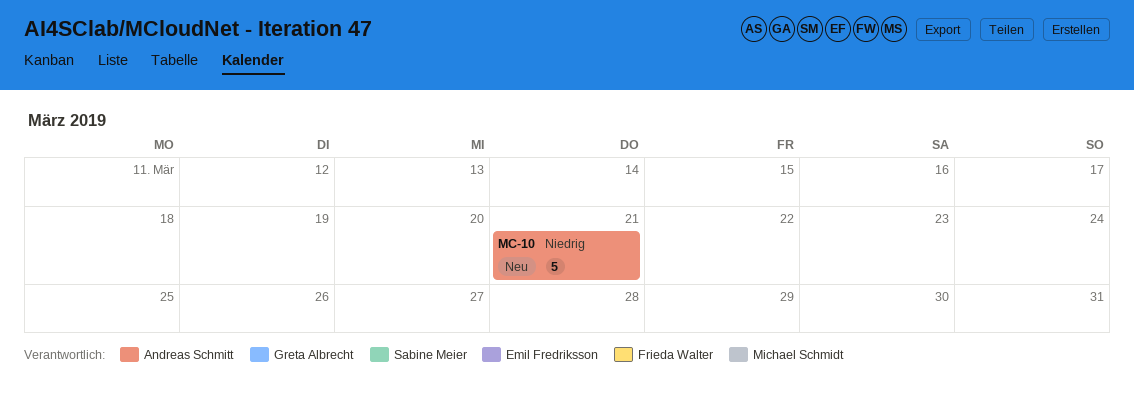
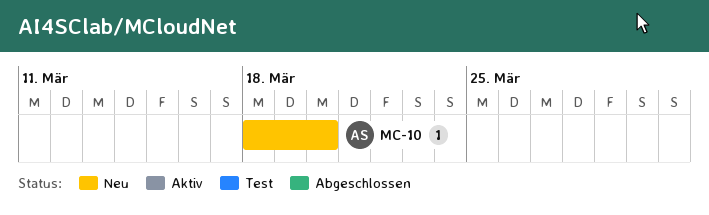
MC-10, estimate: 5 -> 1
MC-10, due: Mar 21 -> Mar 20

